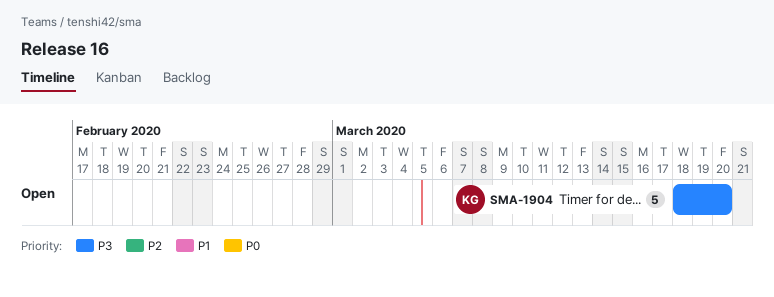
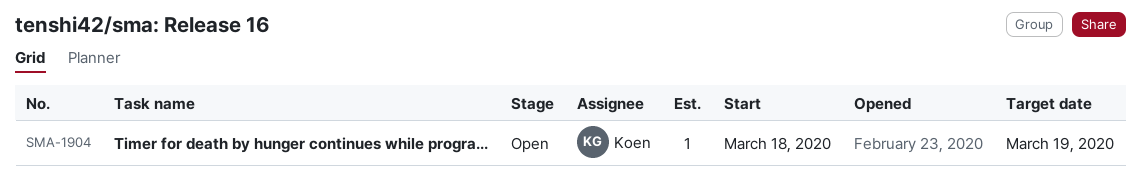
SMA-1904, estimate: 5 -> 1
SMA-1904, due: Mar 20 -> Mar 19

